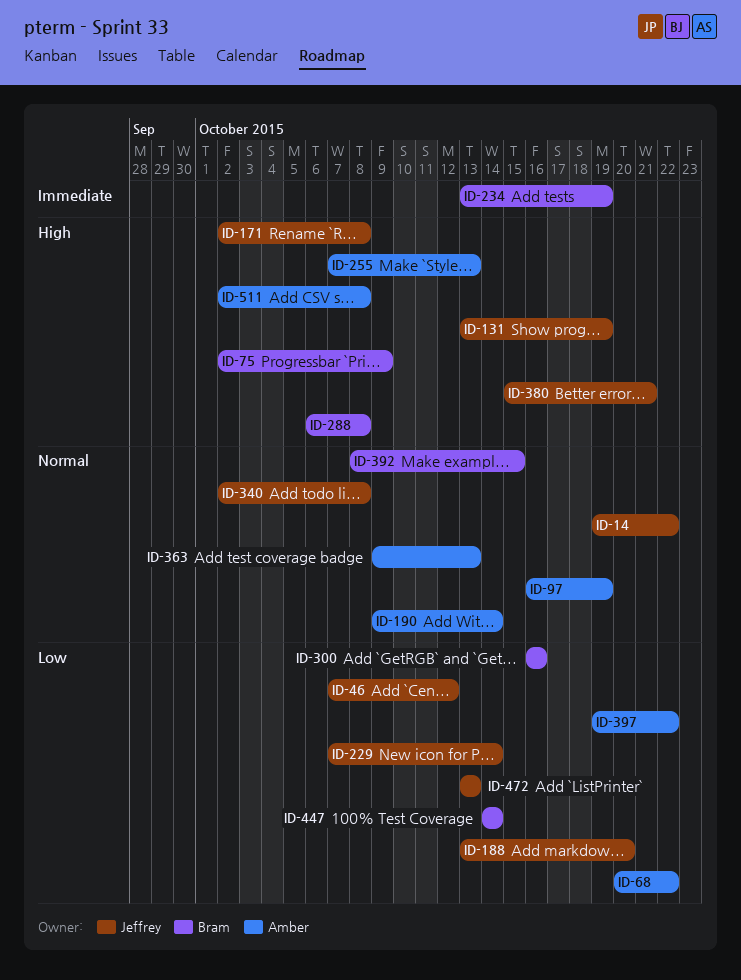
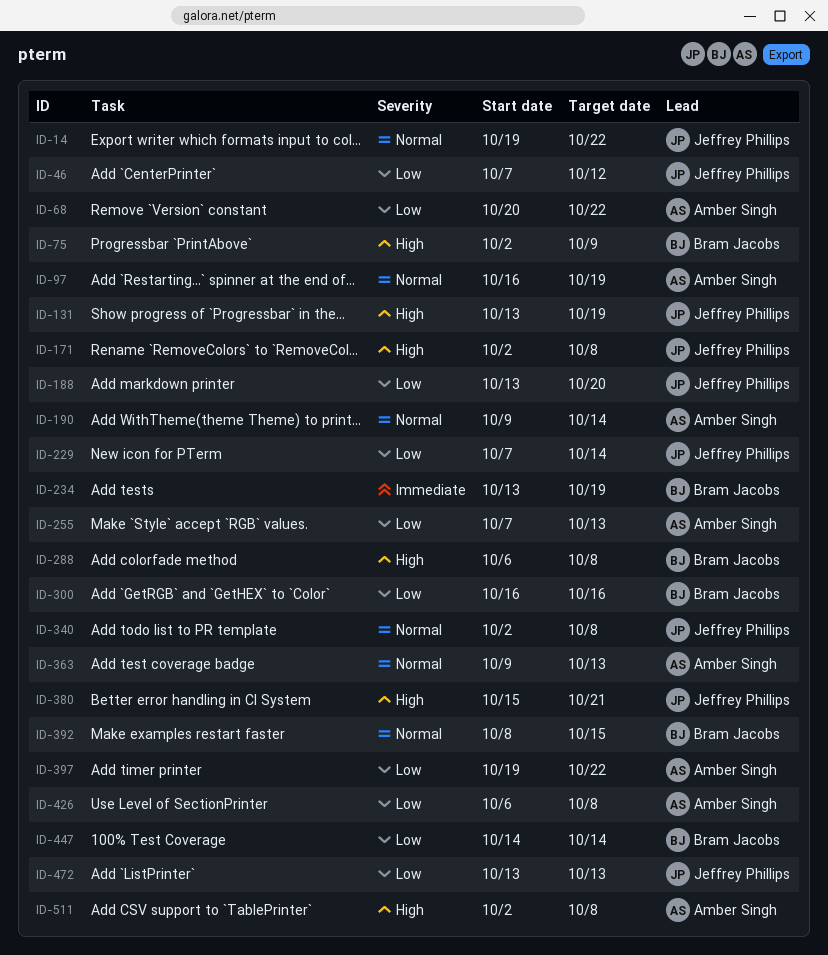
ID-255, priority: High -> Low
ID-426: none -> present

